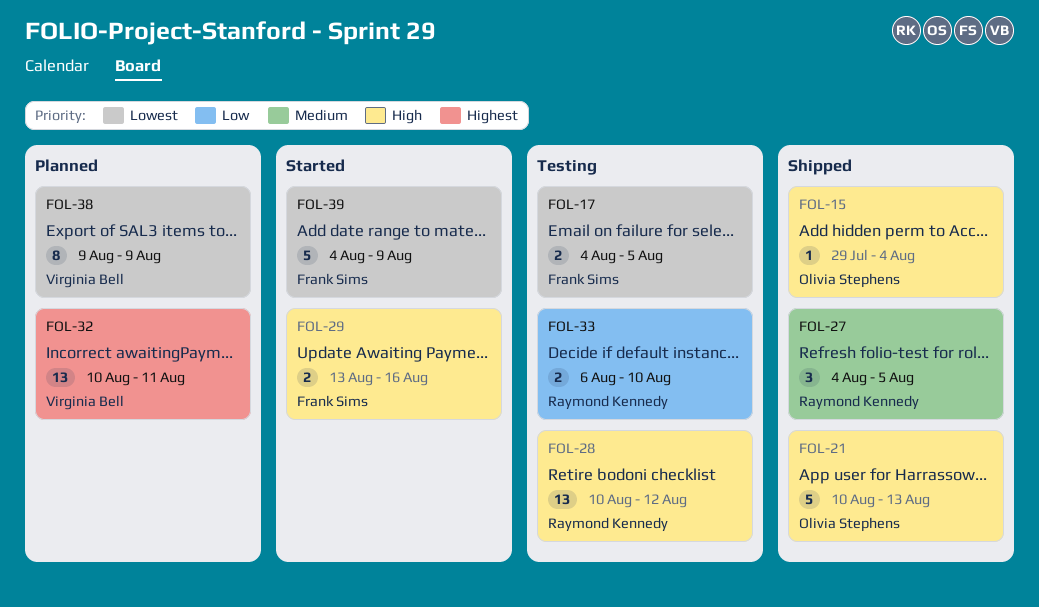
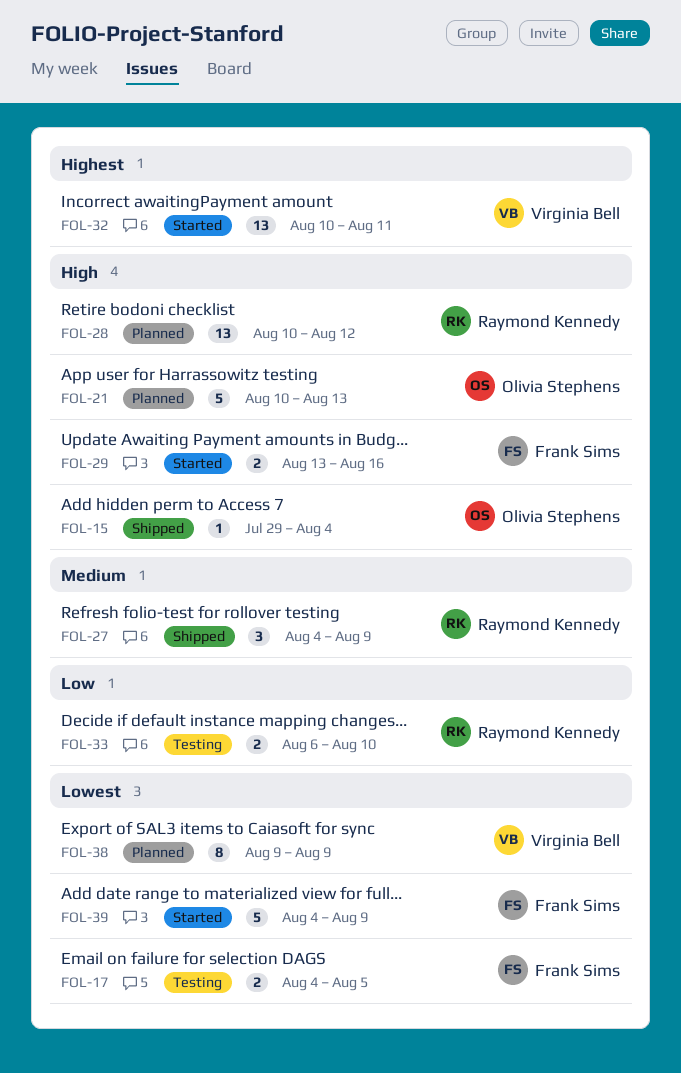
FOL-21, status: Shipped -> Planned
FOL-27, due: Aug 5 -> Aug 9
FOL-28, status: Testing -> Planned
FOL-32, status: Planned -> Started

